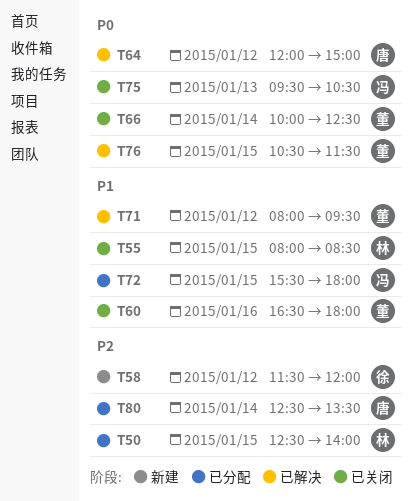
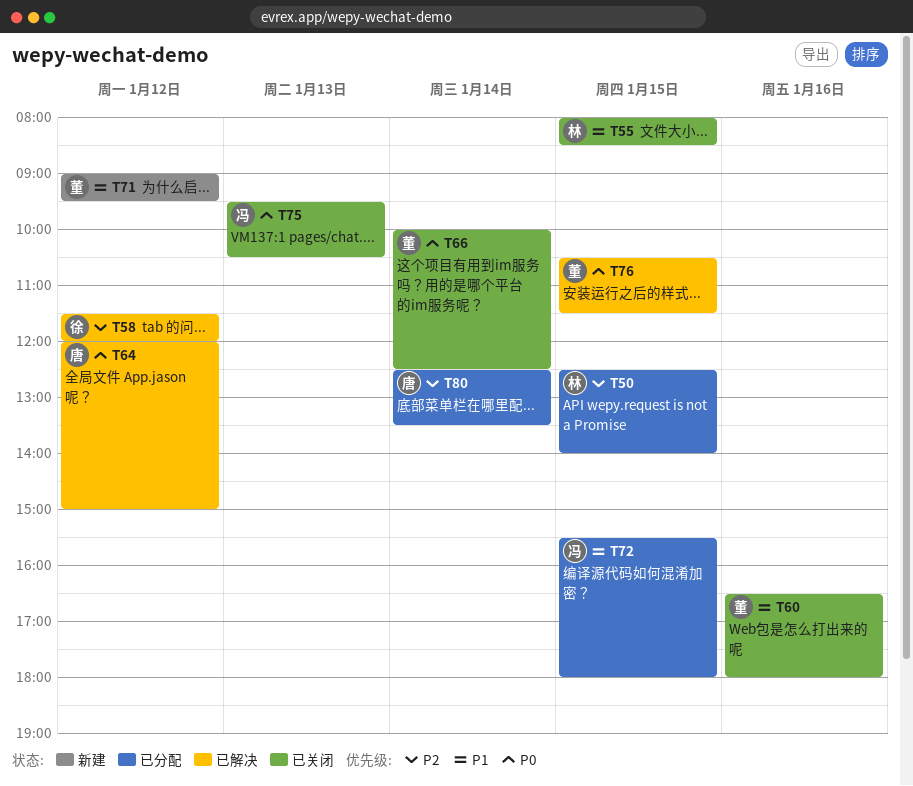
T58, status: 新建 -> 已解决
T71, status: 已解决 -> 新建
T71, begins: 08:00 -> 09:00

